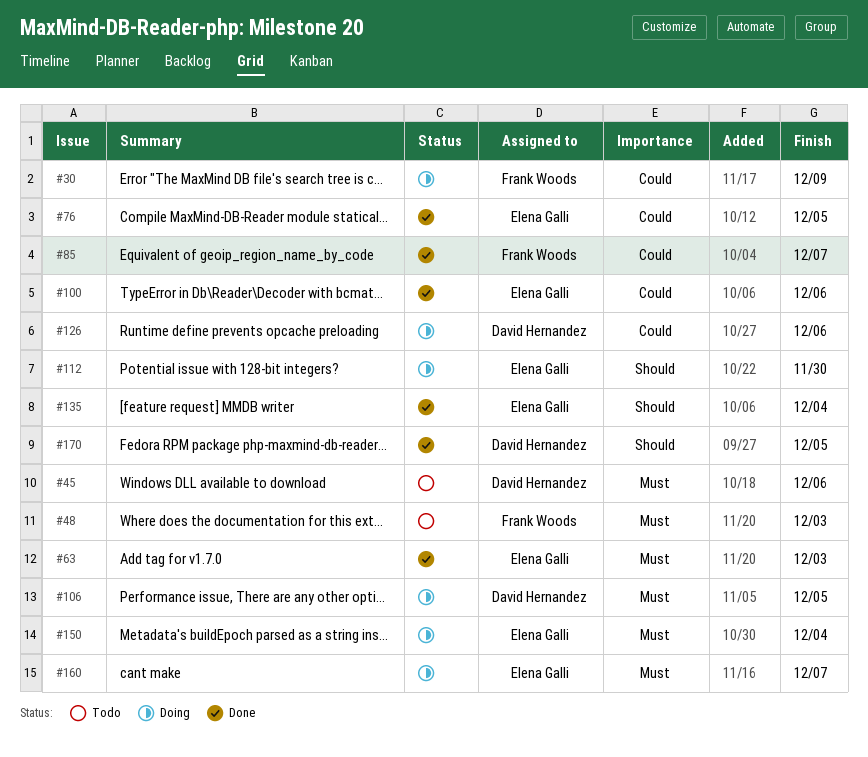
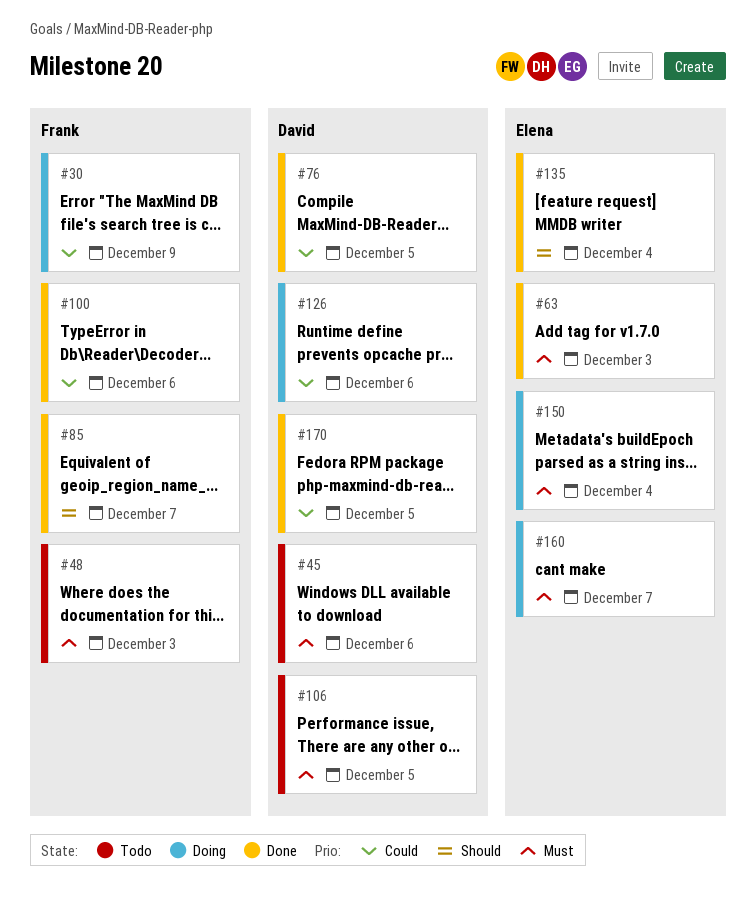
#76, owner: Elena Galli -> David Hernandez
#85, priority: Could -> Should
#100, owner: Elena Galli -> Frank Woods
#106, status: Doing -> Todo
#112: present -> none
#170, priority: Should -> Could

